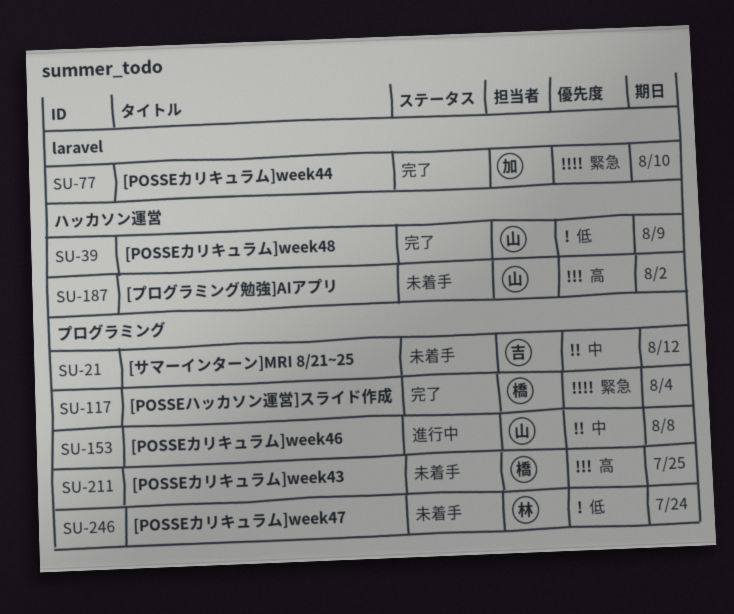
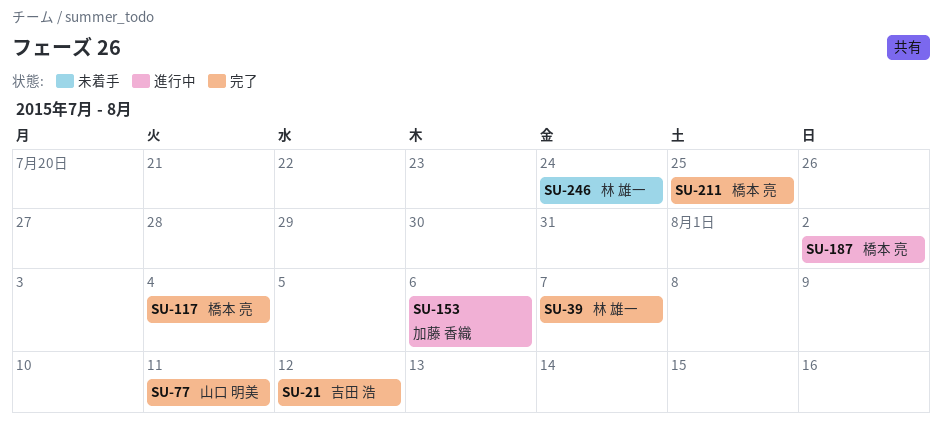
SU-21, status: 未着手 -> 完了
SU-39, owner: 山口 明美 -> 林 雄一
SU-39, due: Aug 9 -> Aug 7
SU-77, owner: 加藤 香織 -> 山口 明美
SU-77, due: Aug 10 -> Aug 11
SU-153, owner: 山口 明美 -> 加藤 香織
SU-153, due: Aug 8 -> Aug 6
SU-187, status: 未着手 -> 進行中
SU-187, owner: 山口 明美 -> 橋本 亮
SU-211, status: 未着手 -> 完了

